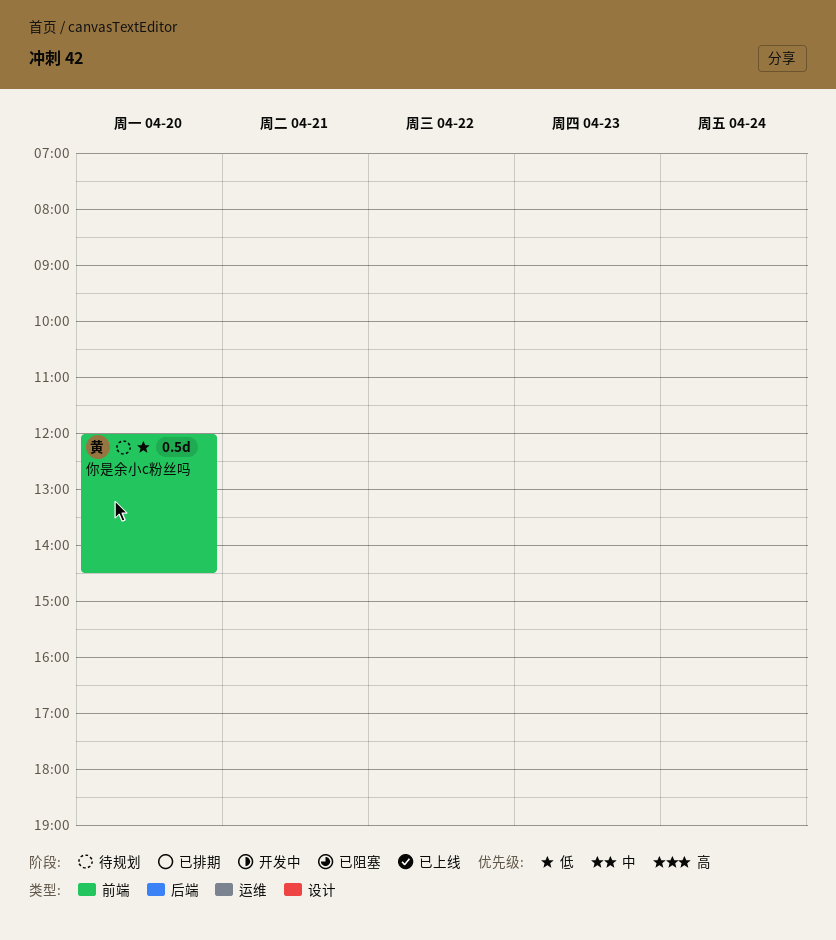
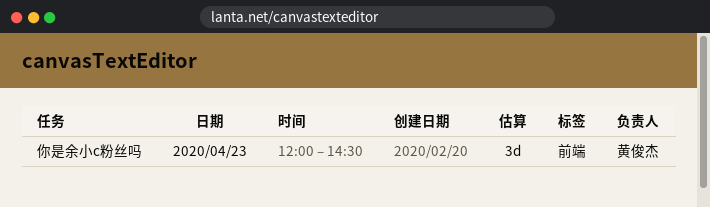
你是余小c粉丝吗, estimate: 0.5d -> 3d
你是余小c粉丝吗, day: Apr 20 -> Apr 23

